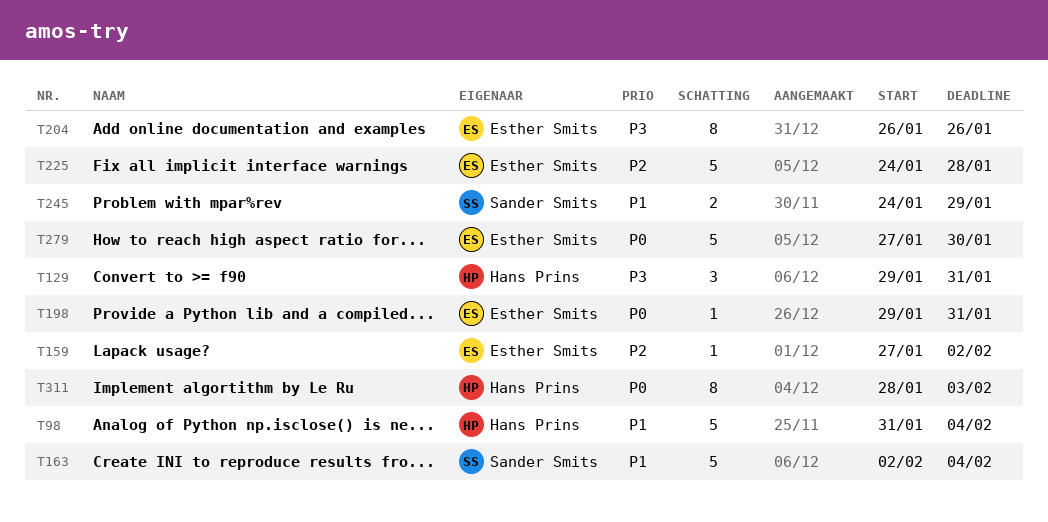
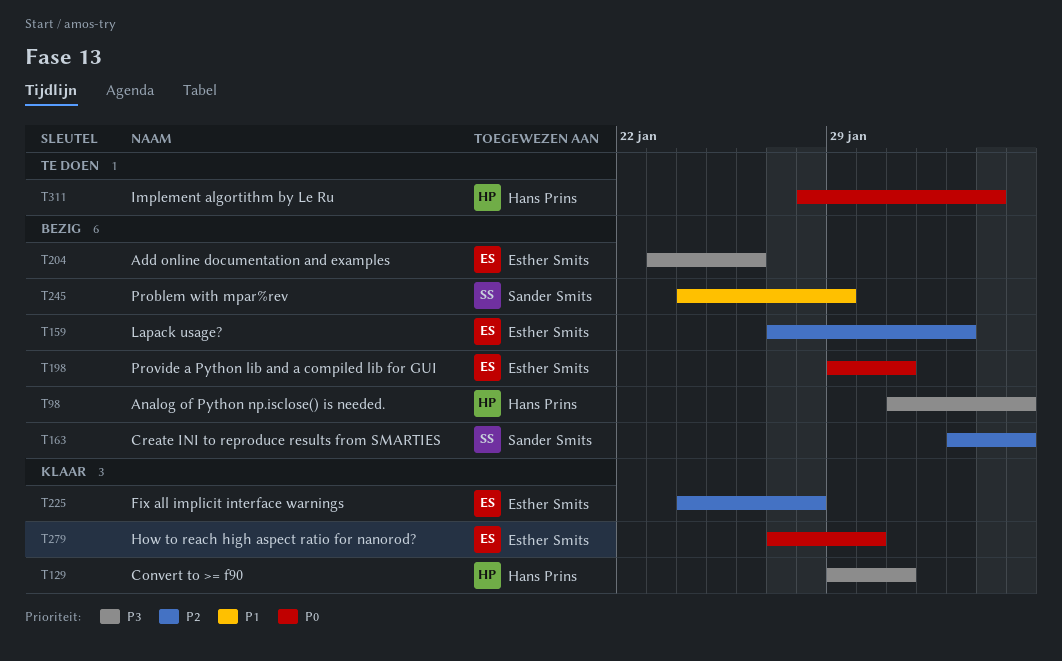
T98, priority: P1 -> P3
T163, priority: P1 -> P2
T204, start: Jan 26 -> Jan 23

